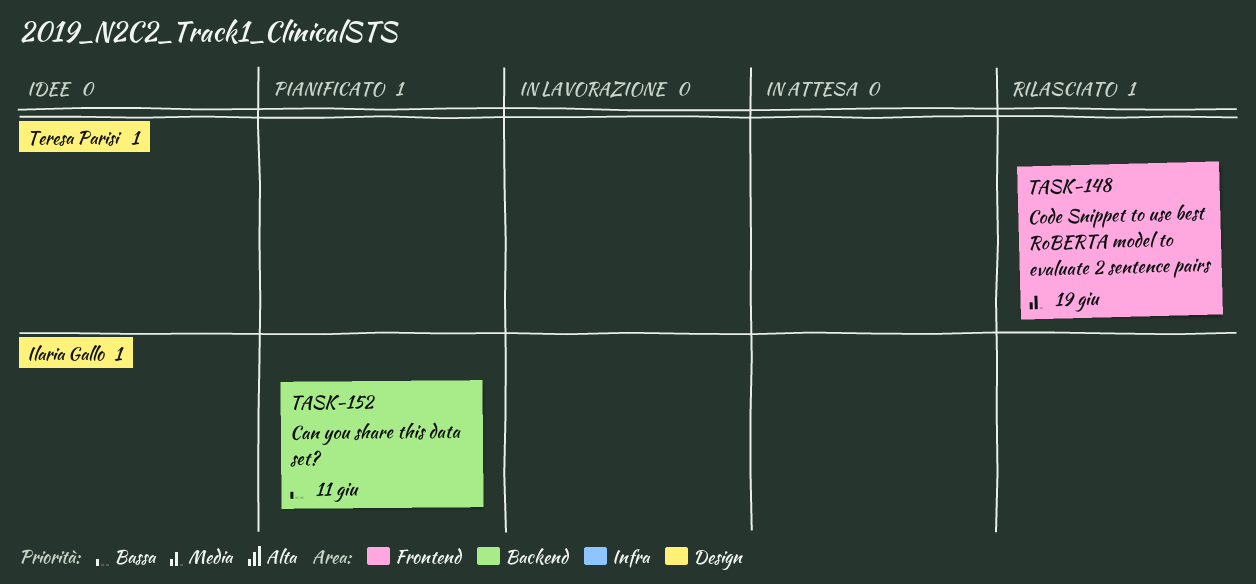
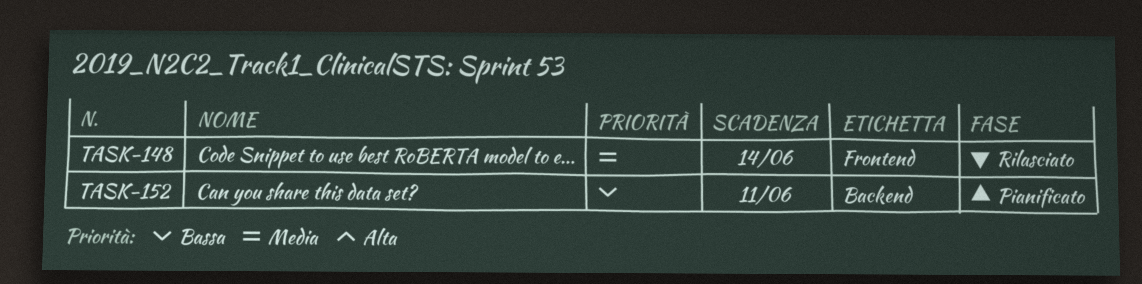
TASK-148, due: Jun 19 -> Jun 14

